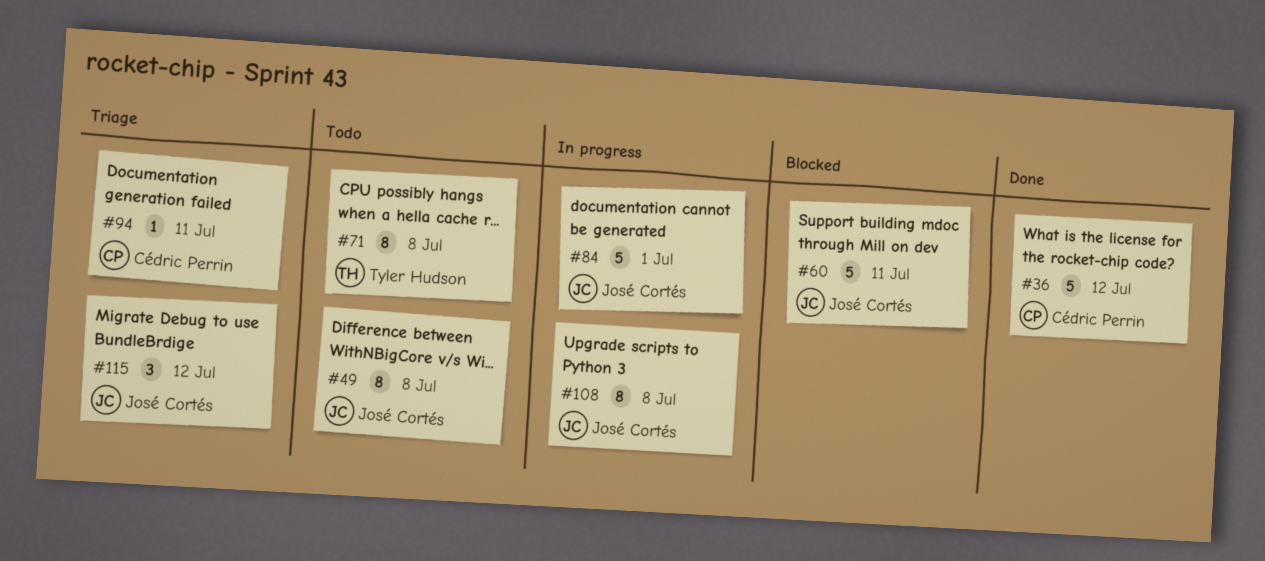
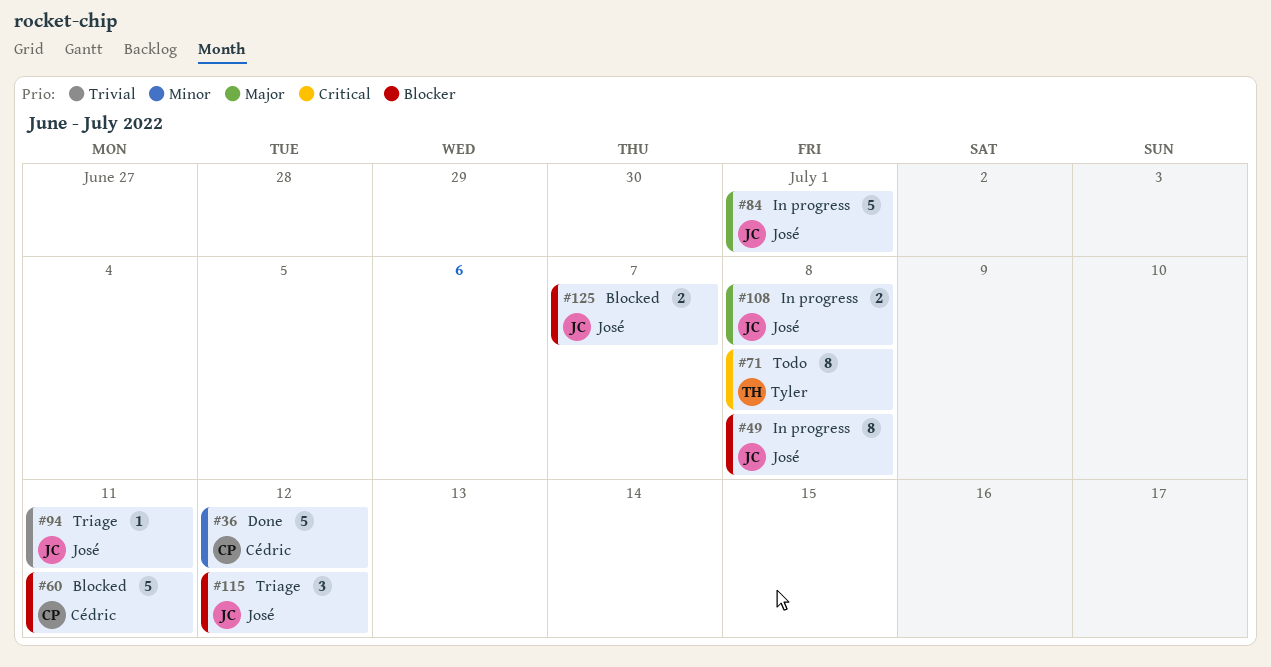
#49, status: Todo -> In progress
#60, owner: José Cortés -> Cédric Perrin
#94, owner: Cédric Perrin -> José Cortés
#108, estimate: 8 -> 2
#125: none -> present

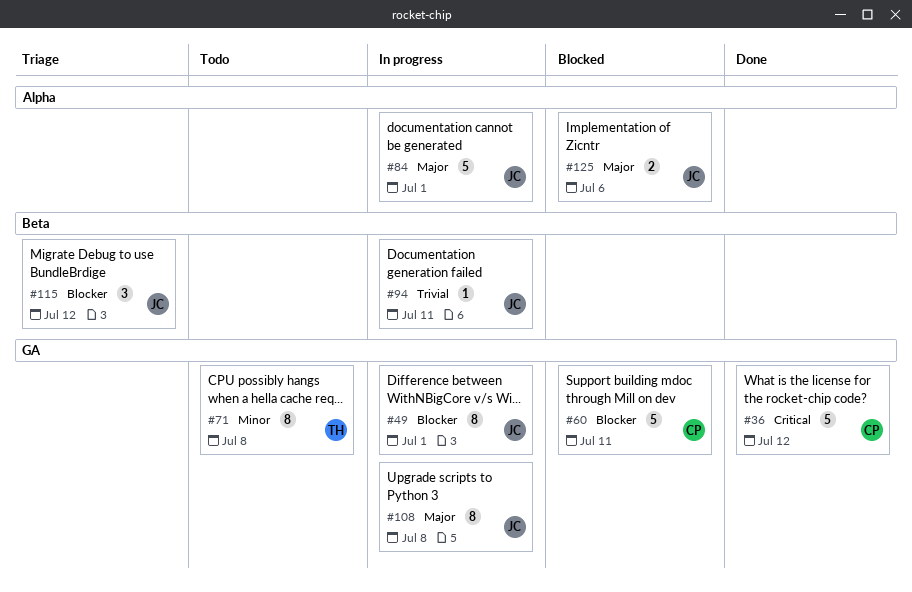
#36, priority: Minor -> Critical
#49, due: Jul 8 -> Jul 1
#71, priority: Critical -> Minor
#94, status: Triage -> In progress
#108, estimate: 2 -> 8
#125, priority: Blocker -> Major
#125, due: Jul 7 -> Jul 6

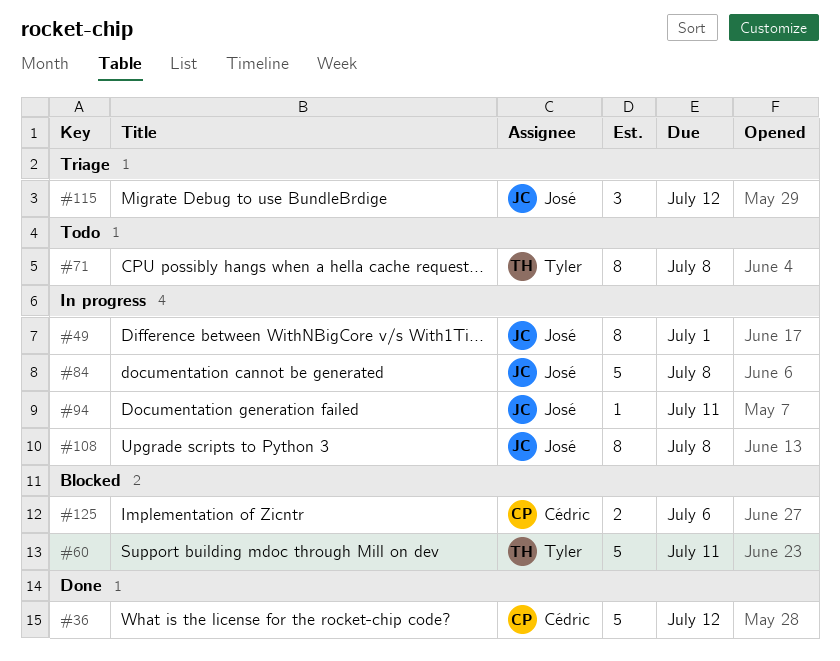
#60, owner: Cédric -> Tyler
#84, due: Jul 1 -> Jul 8
#125, owner: José -> Cédric

